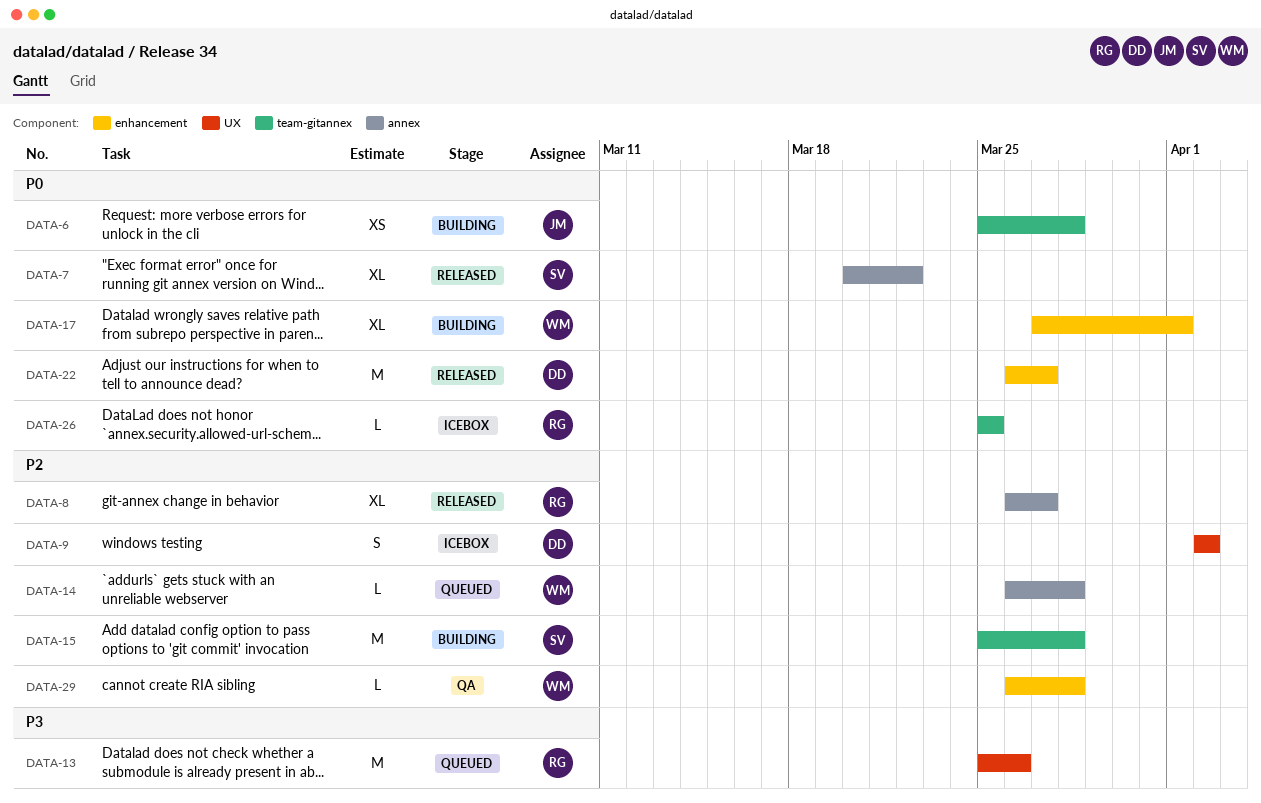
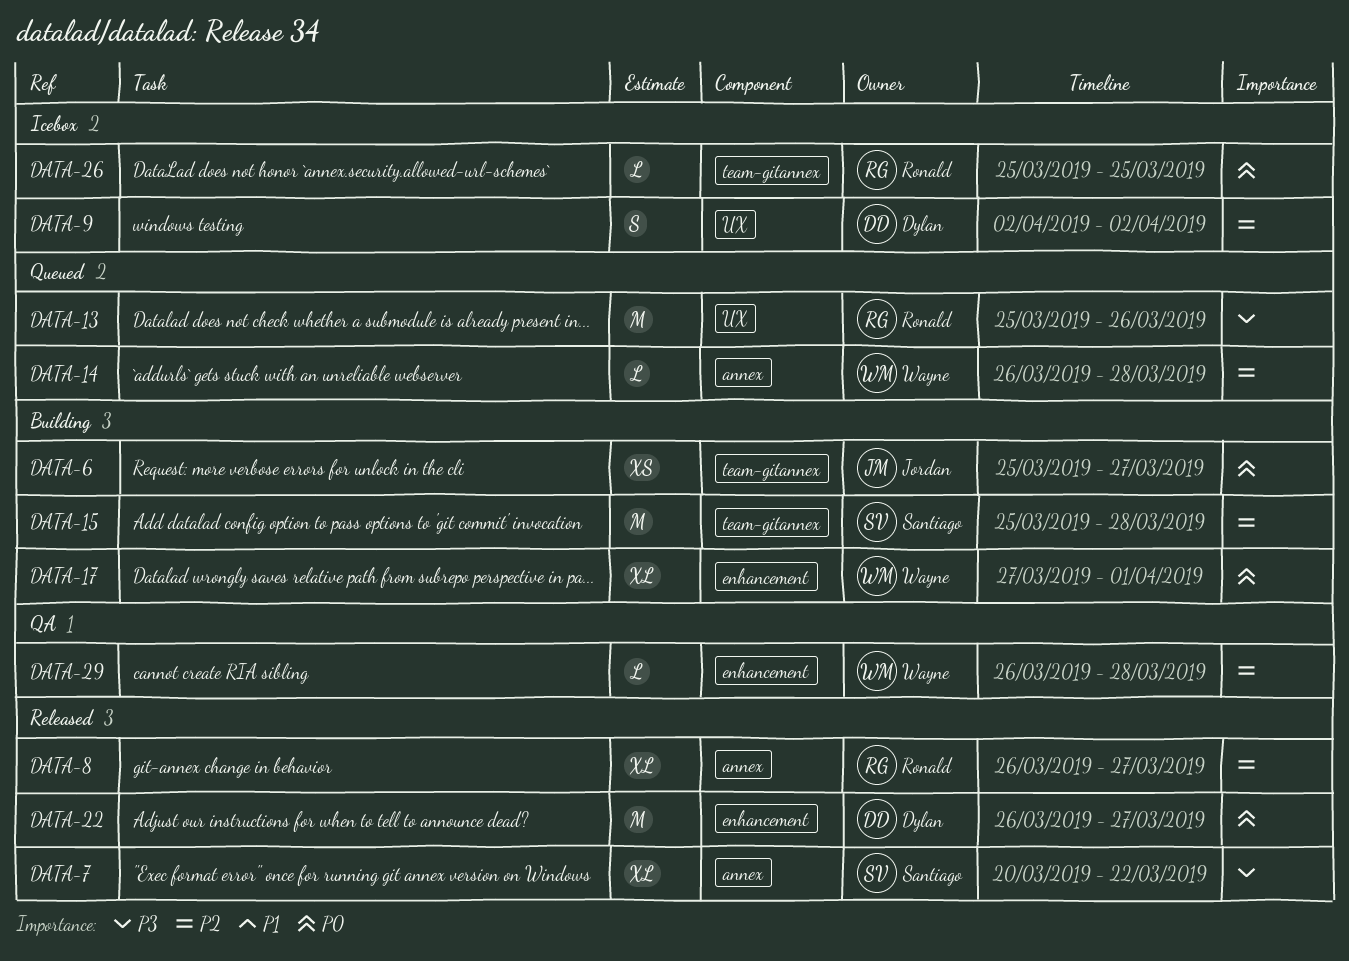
DATA-6, due: Mar 28 -> Mar 27
DATA-7, priority: P0 -> P3

